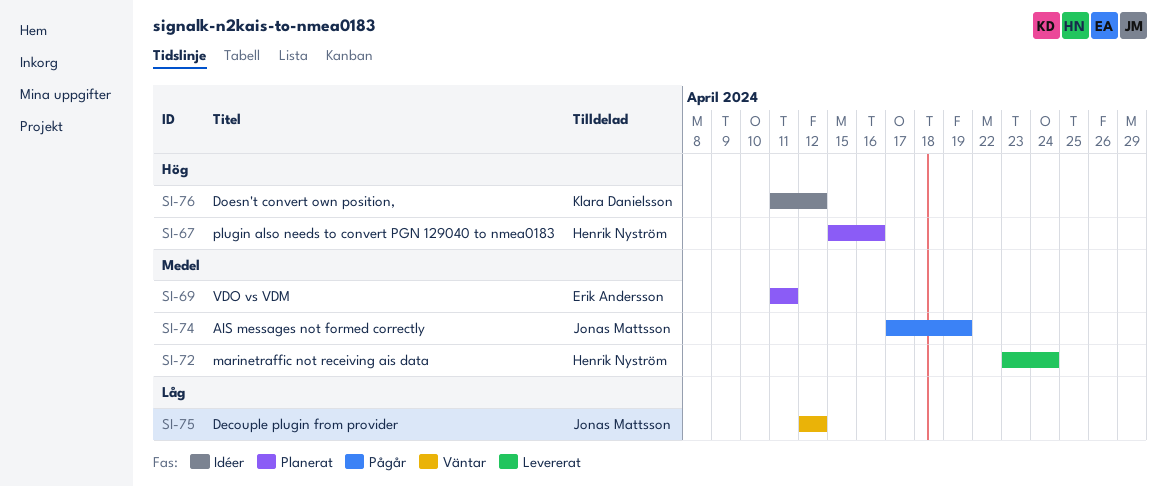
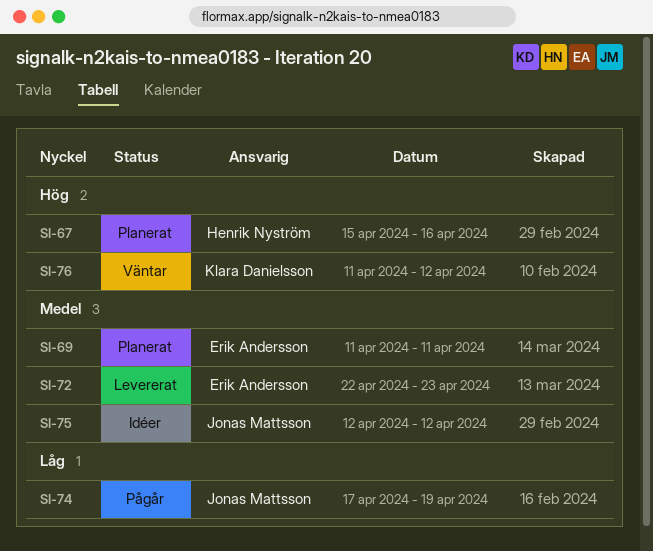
SI-72, owner: Henrik Nyström -> Erik Andersson
SI-72, start: Apr 23 -> Apr 22
SI-72, due: Apr 24 -> Apr 23
SI-74, priority: Medel -> Låg
SI-75, status: Väntar -> Idéer
SI-75, priority: Låg -> Medel
SI-76, status: Idéer -> Väntar

